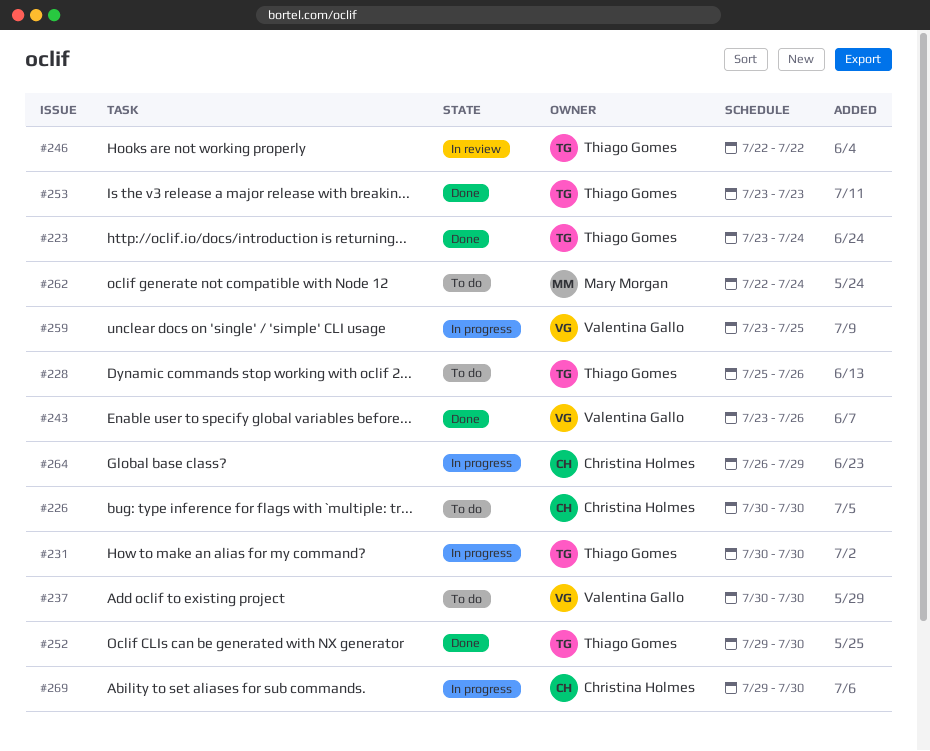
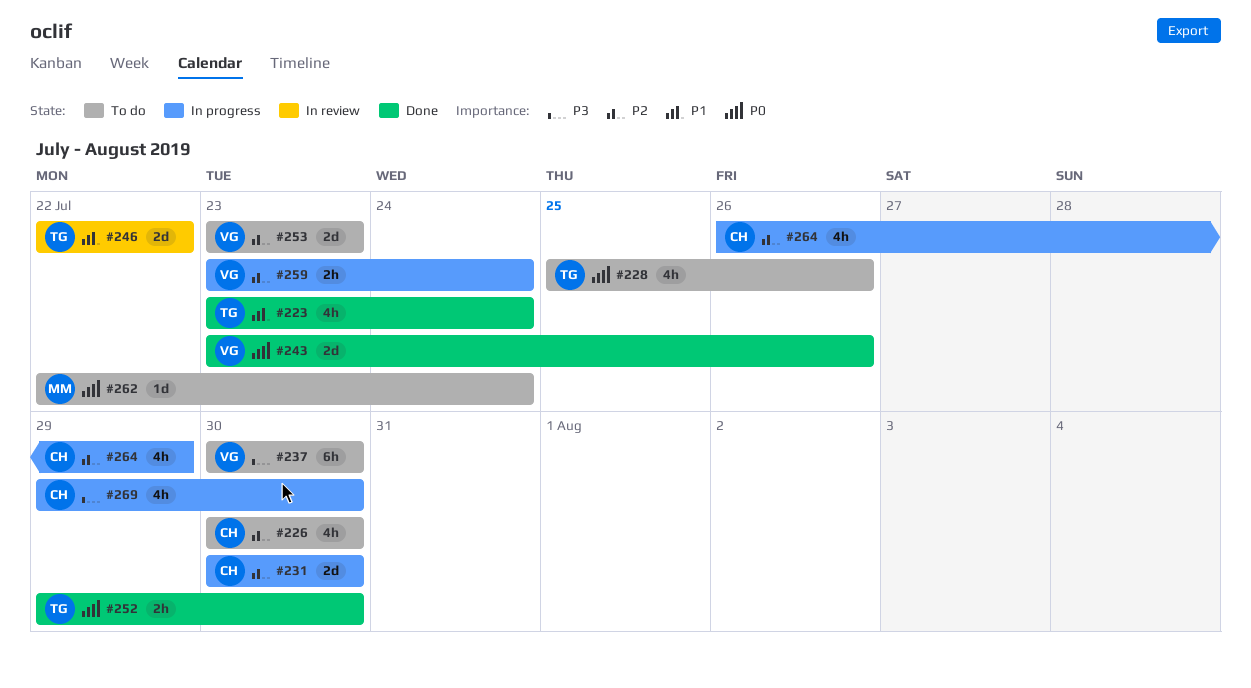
#231, owner: Thiago Gomes -> Christina Holmes
#253, status: Done -> To do
#253, owner: Thiago Gomes -> Valentina Gallo
#259, due: Jul 25 -> Jul 24

